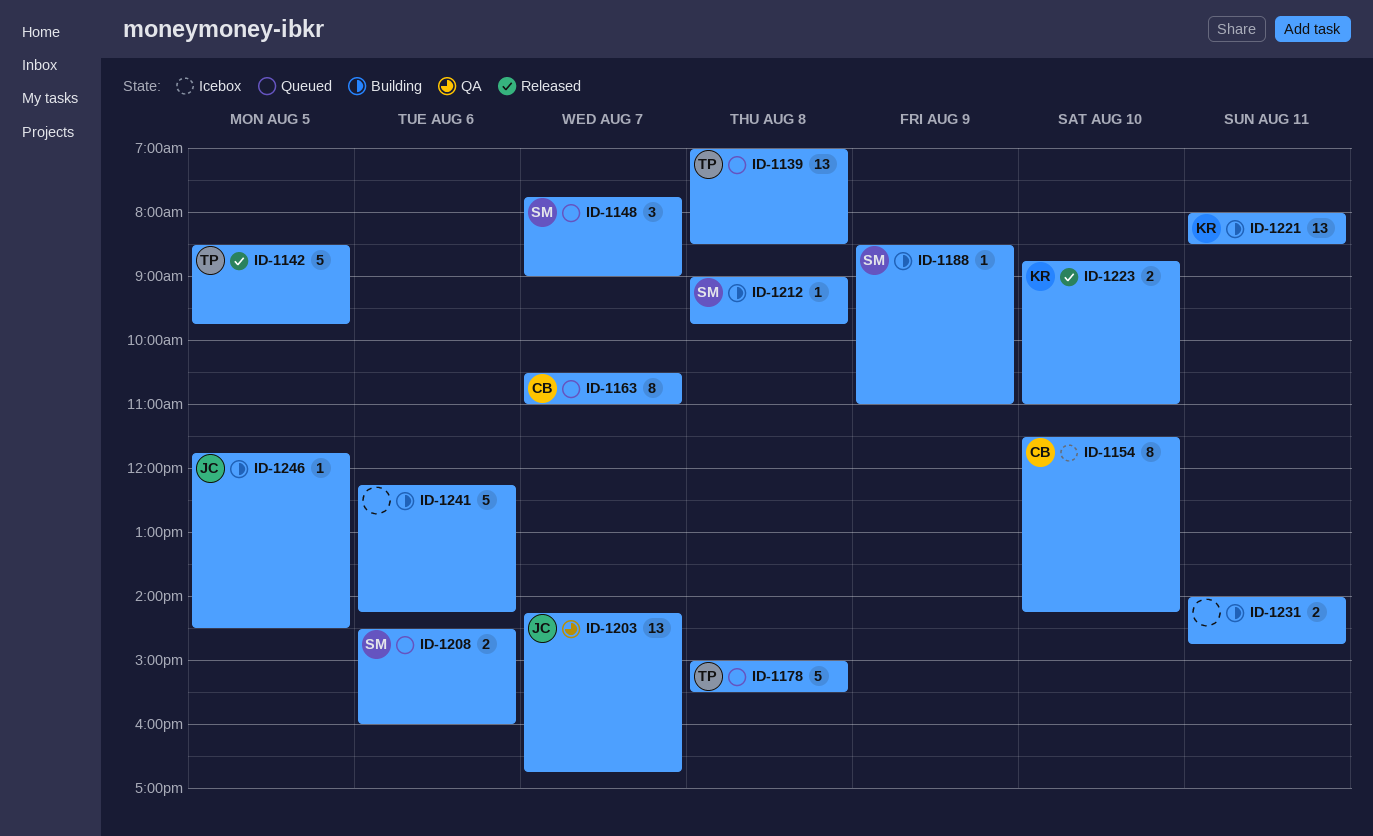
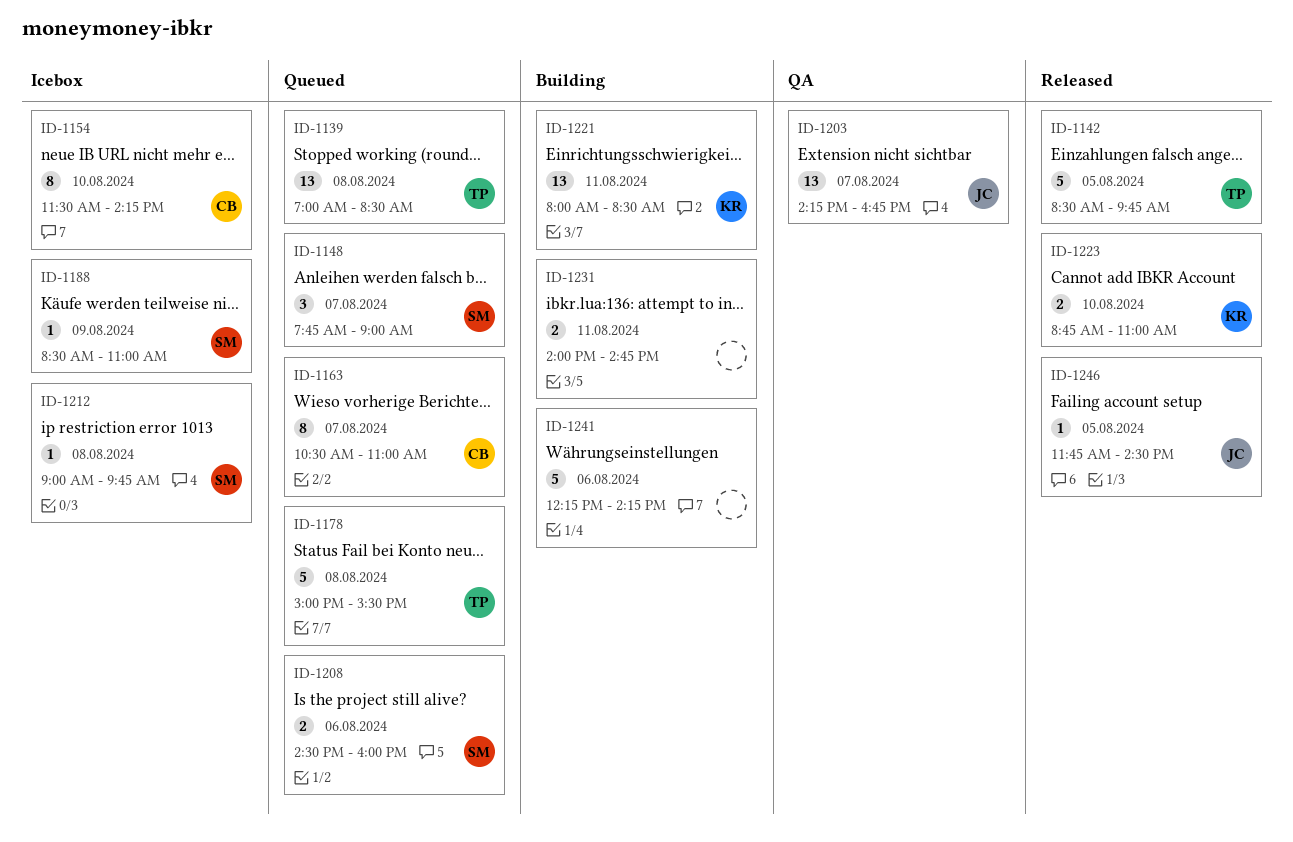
ID-1188, status: Building -> Icebox
ID-1212, status: Building -> Icebox
ID-1246, status: Building -> Released

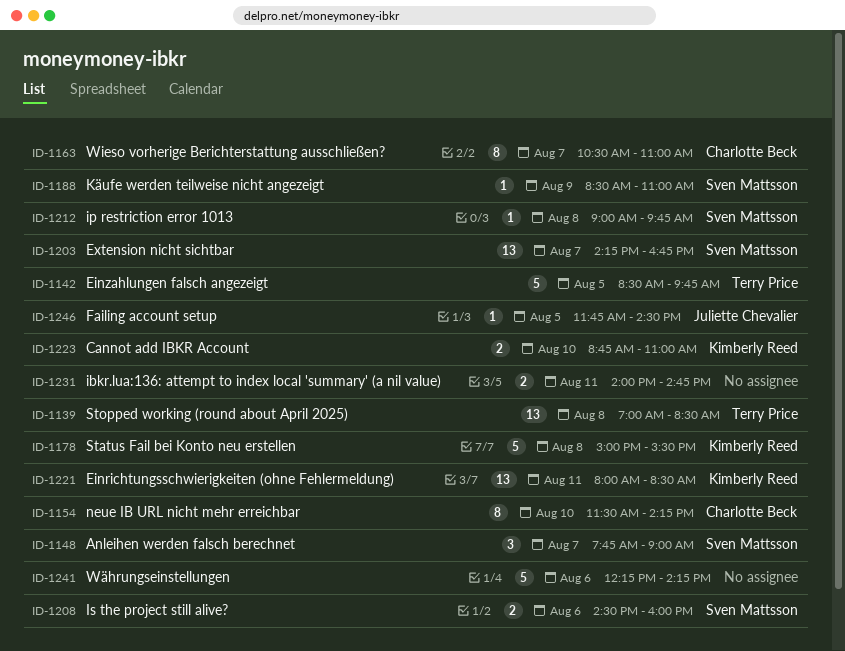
ID-1178, owner: Terry Price -> Kimberly Reed
ID-1203, owner: Juliette Chevalier -> Sven Mattsson

